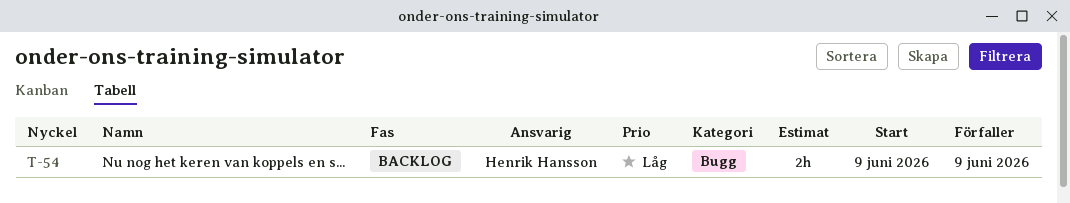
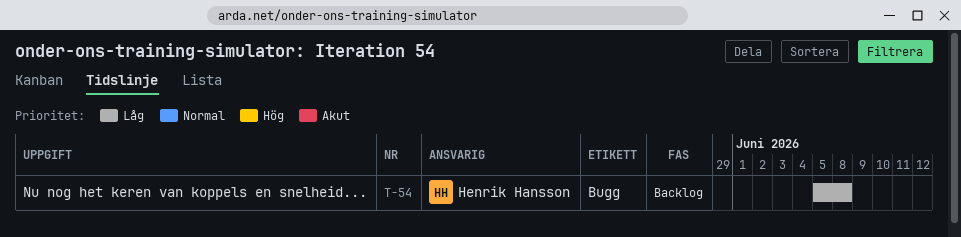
T-54, start: Jun 9 -> Jun 5
T-54, due: Jun 9 -> Jun 8

